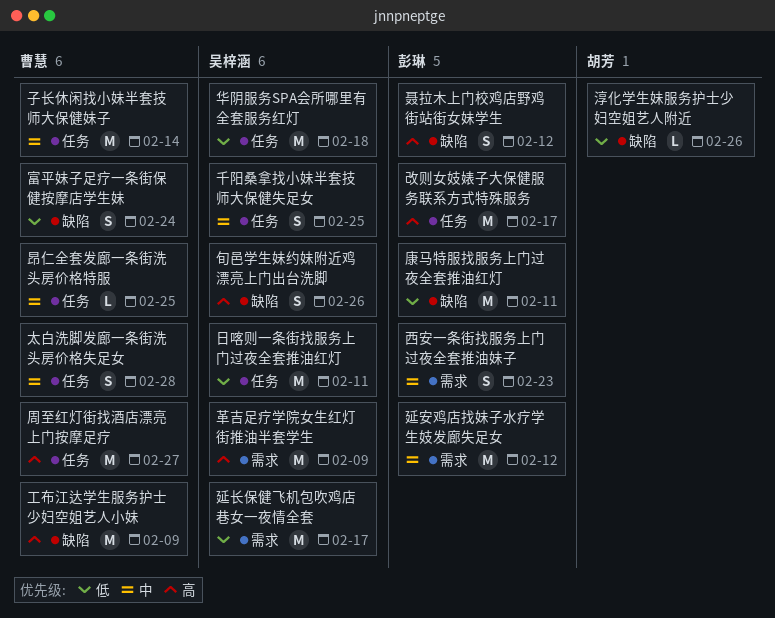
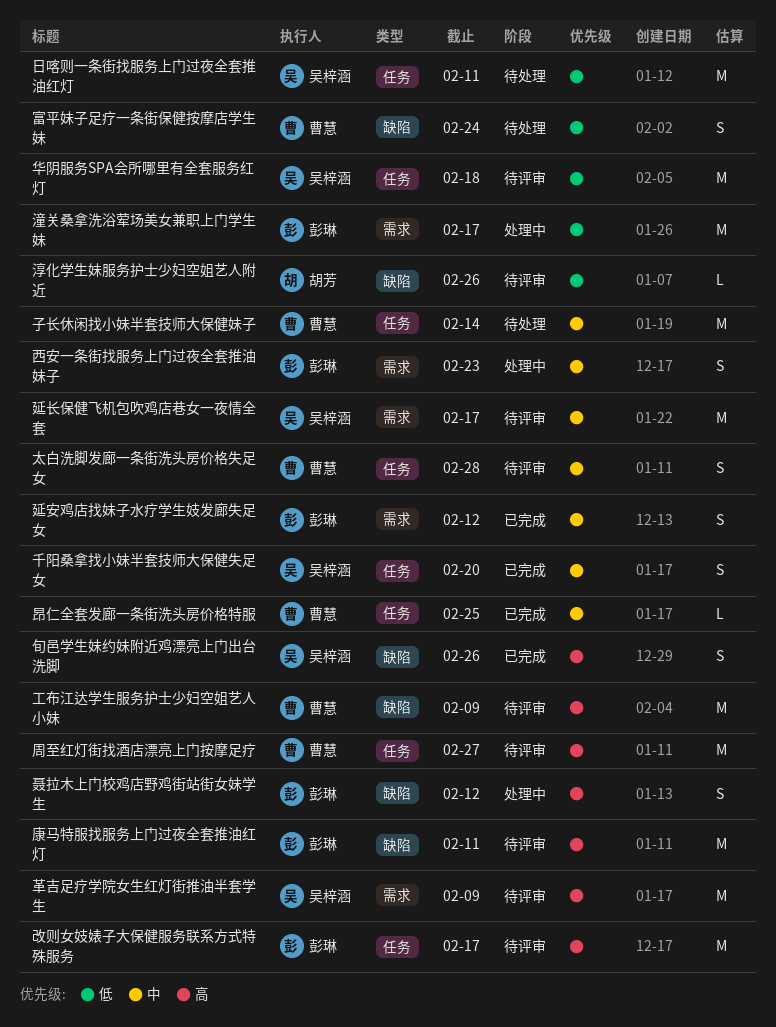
千阳桑拿找小妹半套技师大保健失足女, due: Feb 25 -> Feb 20
康马特服找服务上门过夜全套推油红灯, priority: 低 -> 高
延安鸡店找妹子水疗学生妓发廊失足女, estimate: M -> S
延长保健飞机包吹鸡店巷女一夜情全套, priority: 低 -> 中
潼关桑拿洗浴荤场美女兼职上门学生妹: none -> present

